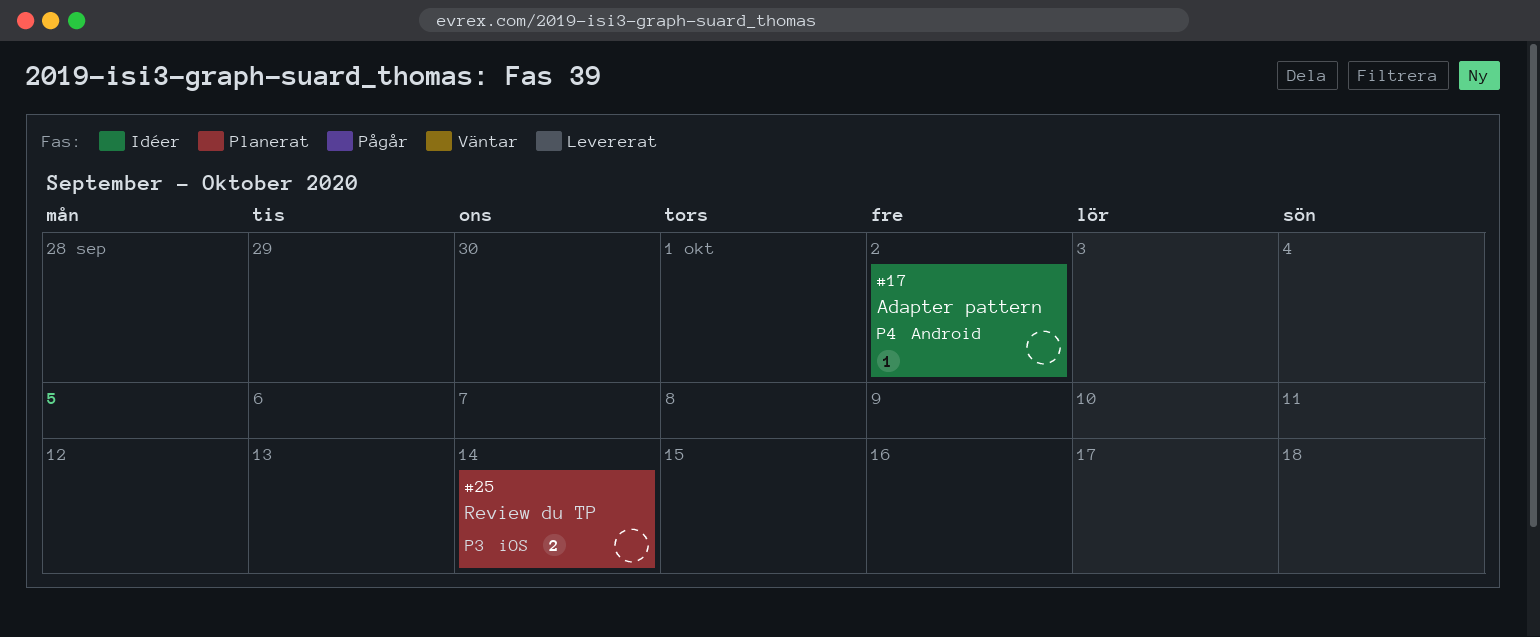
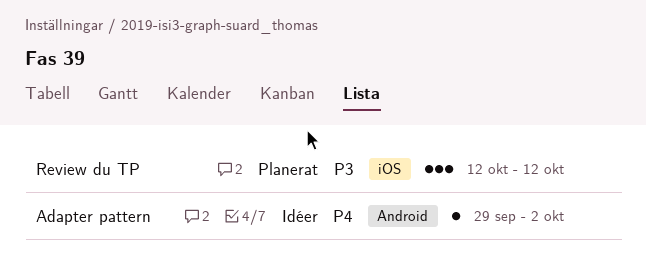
Review du TP, estimate: 2 -> 3
Review du TP, due: Oct 14 -> Oct 12

